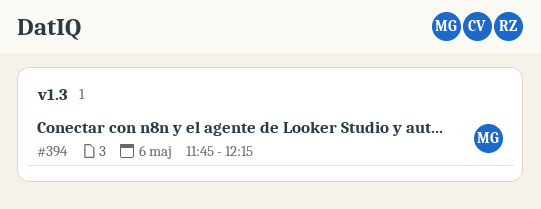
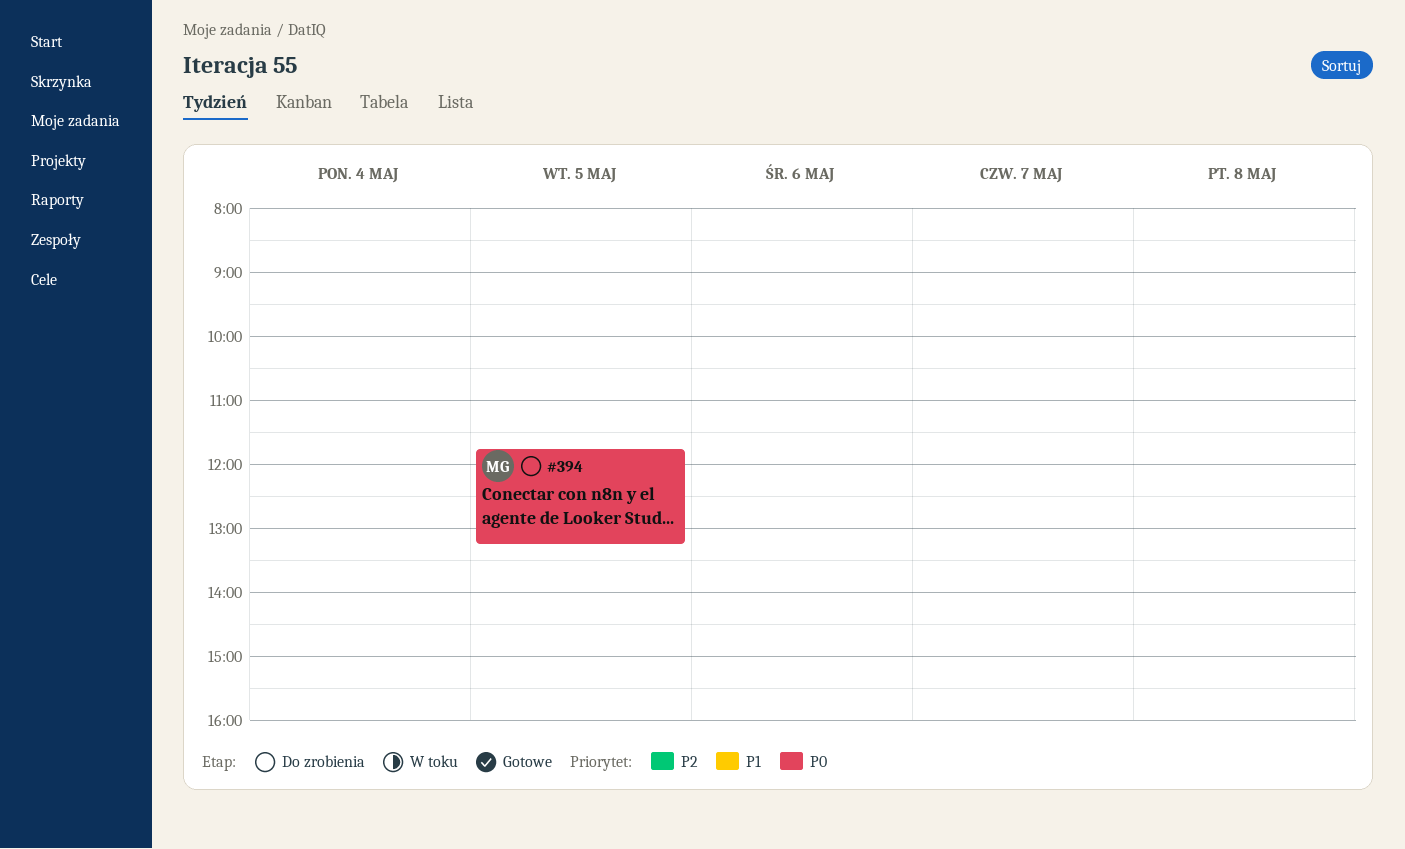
#394, day: May 6 -> May 5
#394, ends: 12:15 -> 13:15

